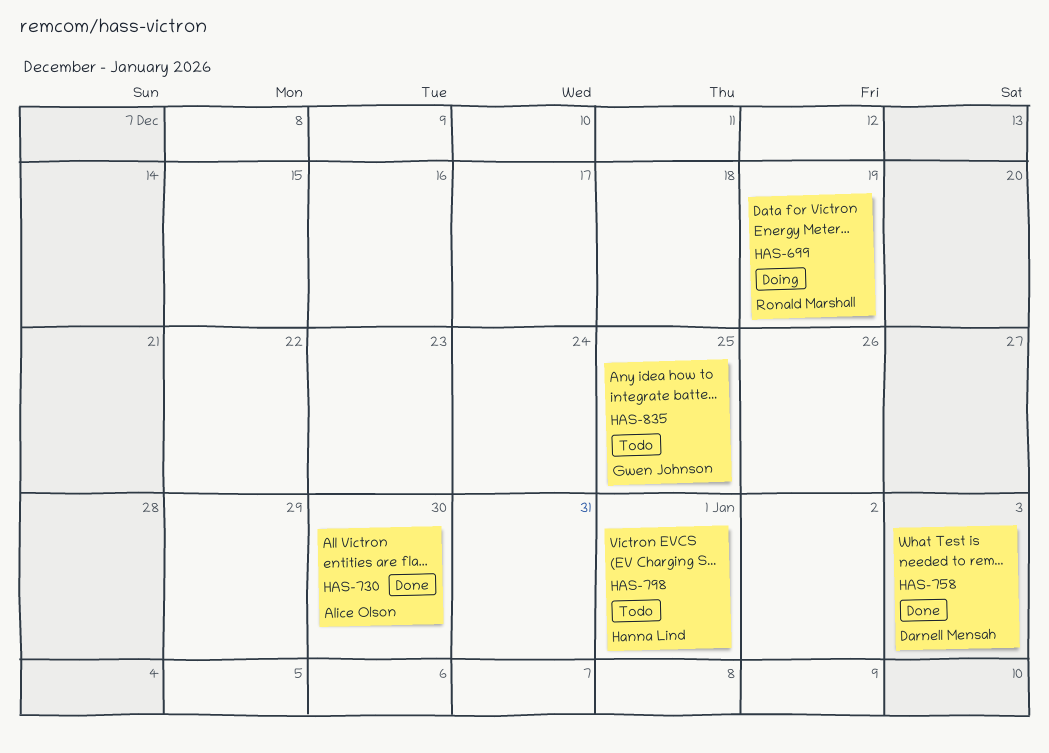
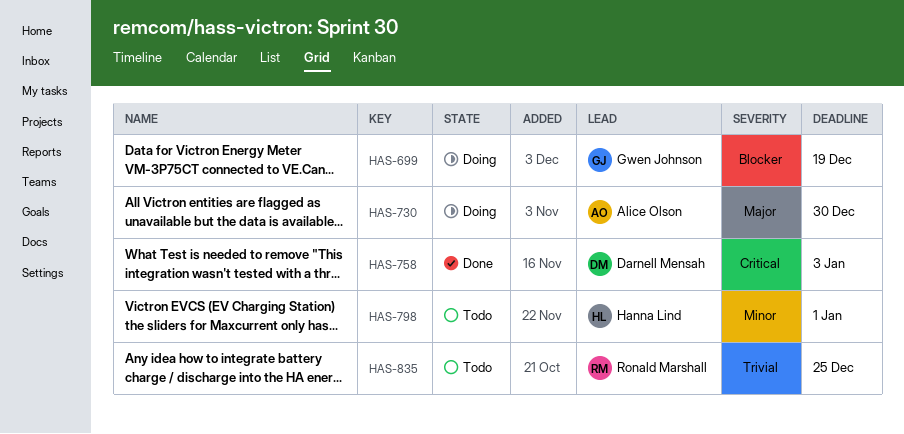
HAS-699, owner: Ronald Marshall -> Gwen Johnson
HAS-730, status: Done -> Doing
HAS-835, owner: Gwen Johnson -> Ronald Marshall

